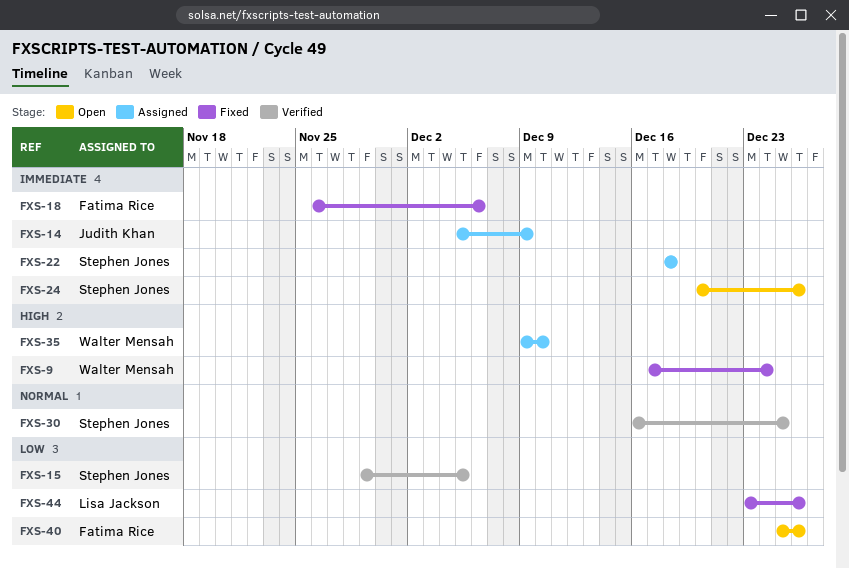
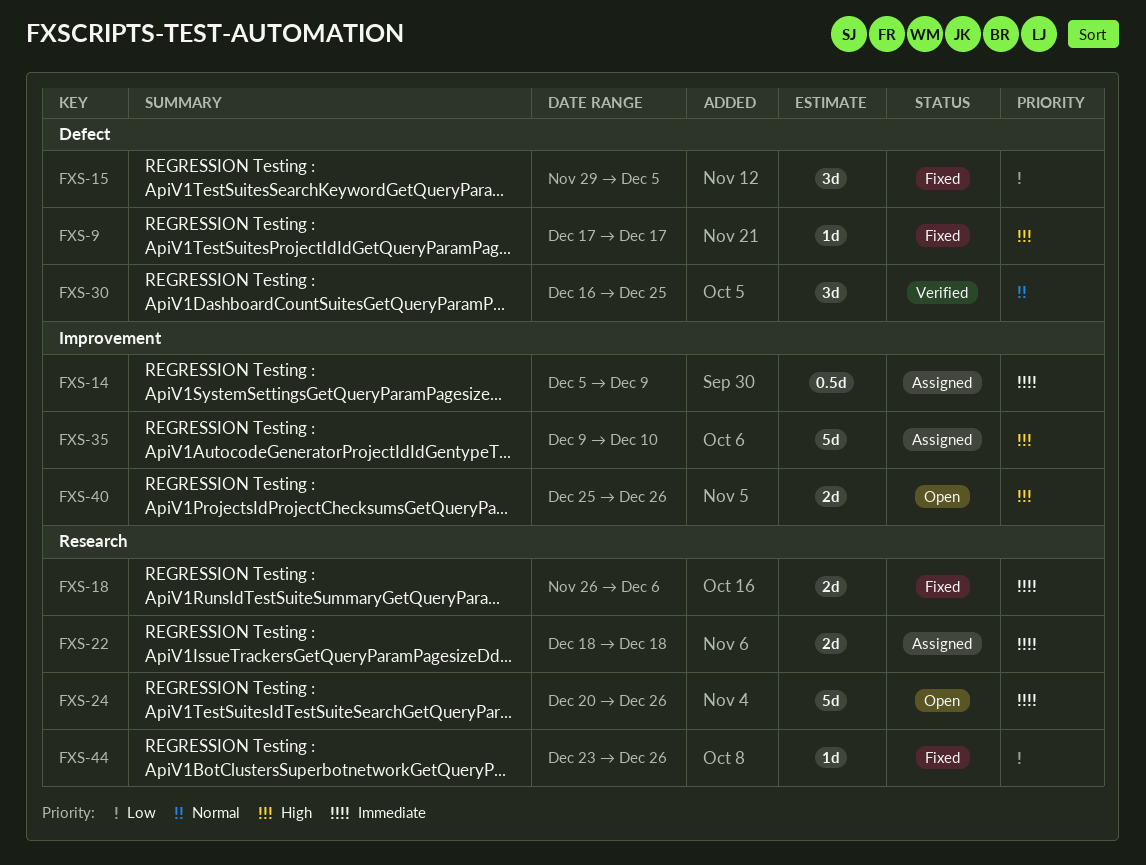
FXS-9, due: Dec 24 -> Dec 17
FXS-15, status: Verified -> Fixed
FXS-40, priority: Low -> High

